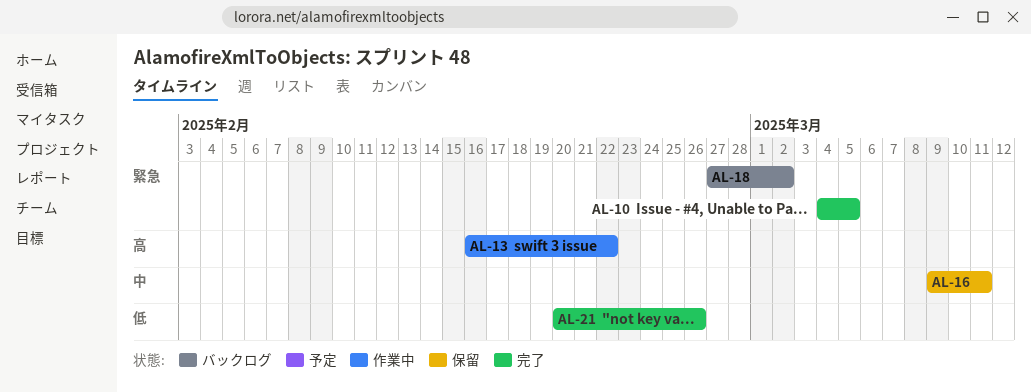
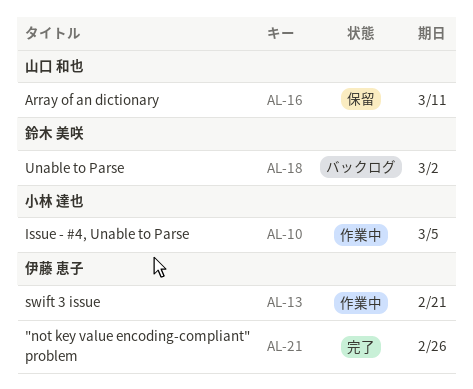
AL-10, status: 完了 -> 作業中
AL-13, due: Feb 22 -> Feb 21

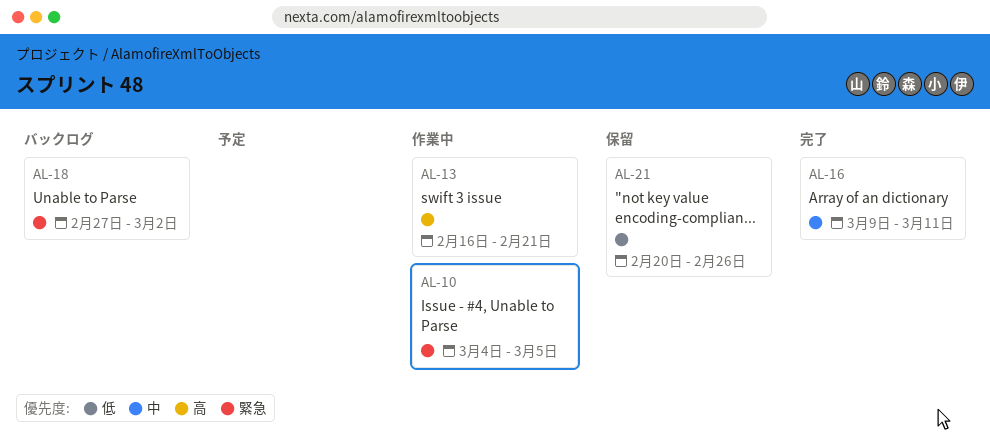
AL-16, status: 保留 -> 完了
AL-21, status: 完了 -> 保留

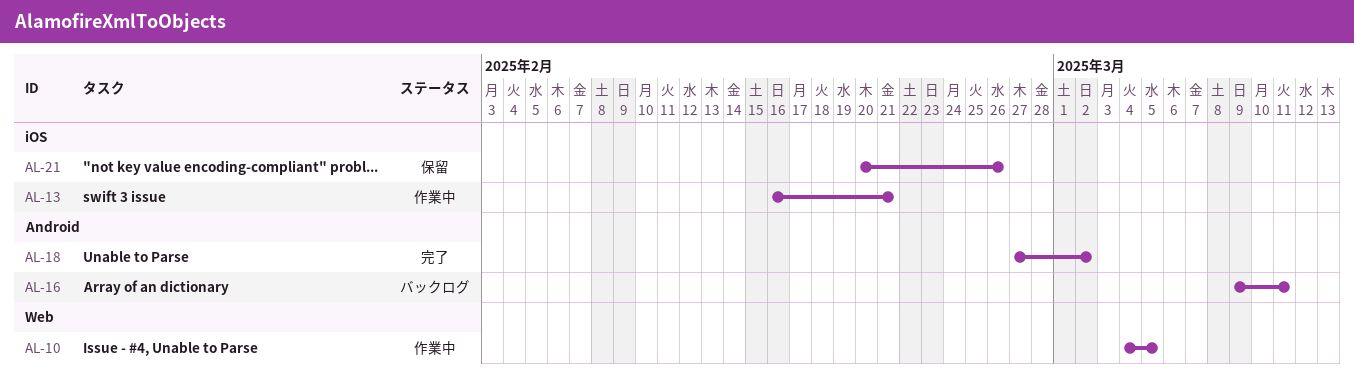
AL-16, status: 完了 -> バックログ
AL-18, status: バックログ -> 完了

